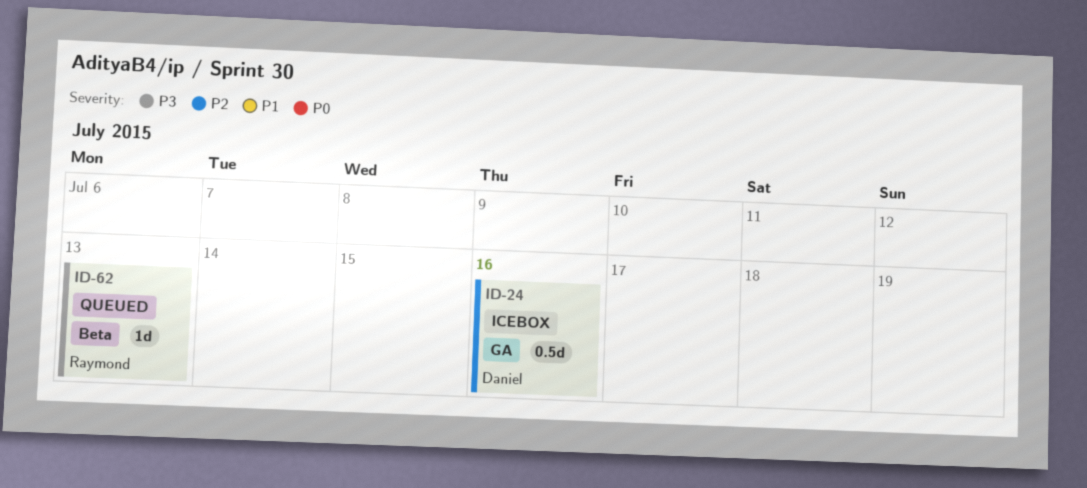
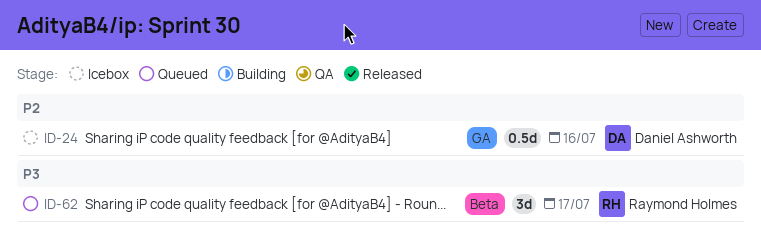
ID-62, estimate: 1d -> 3d
ID-62, due: Jul 13 -> Jul 17

